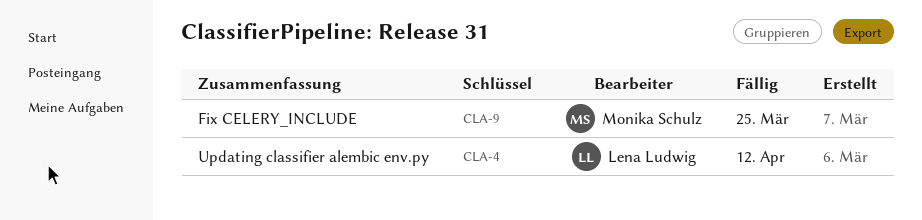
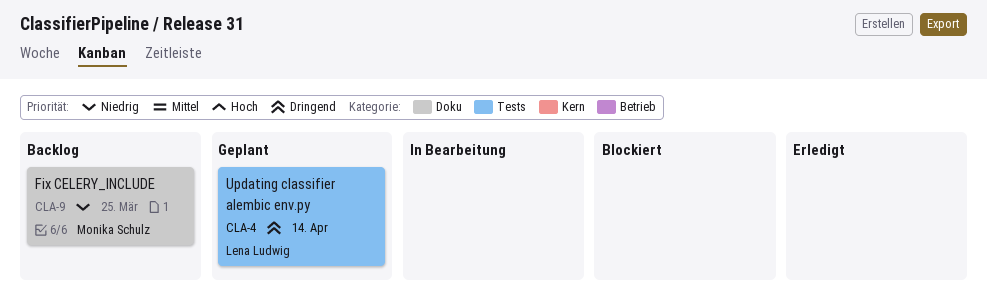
CLA-4, due: Apr 12 -> Apr 14

